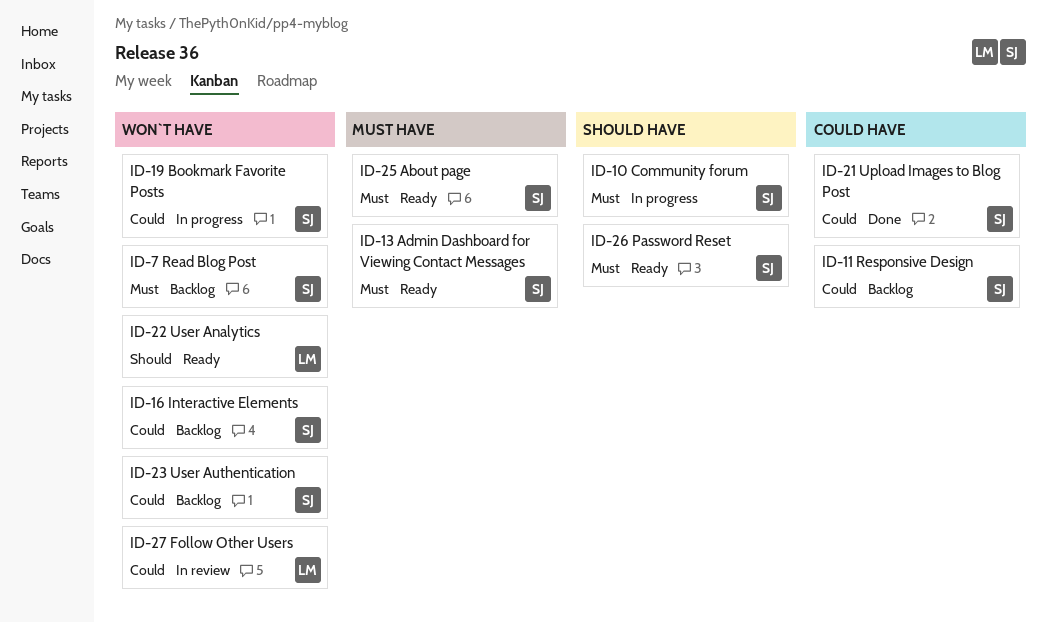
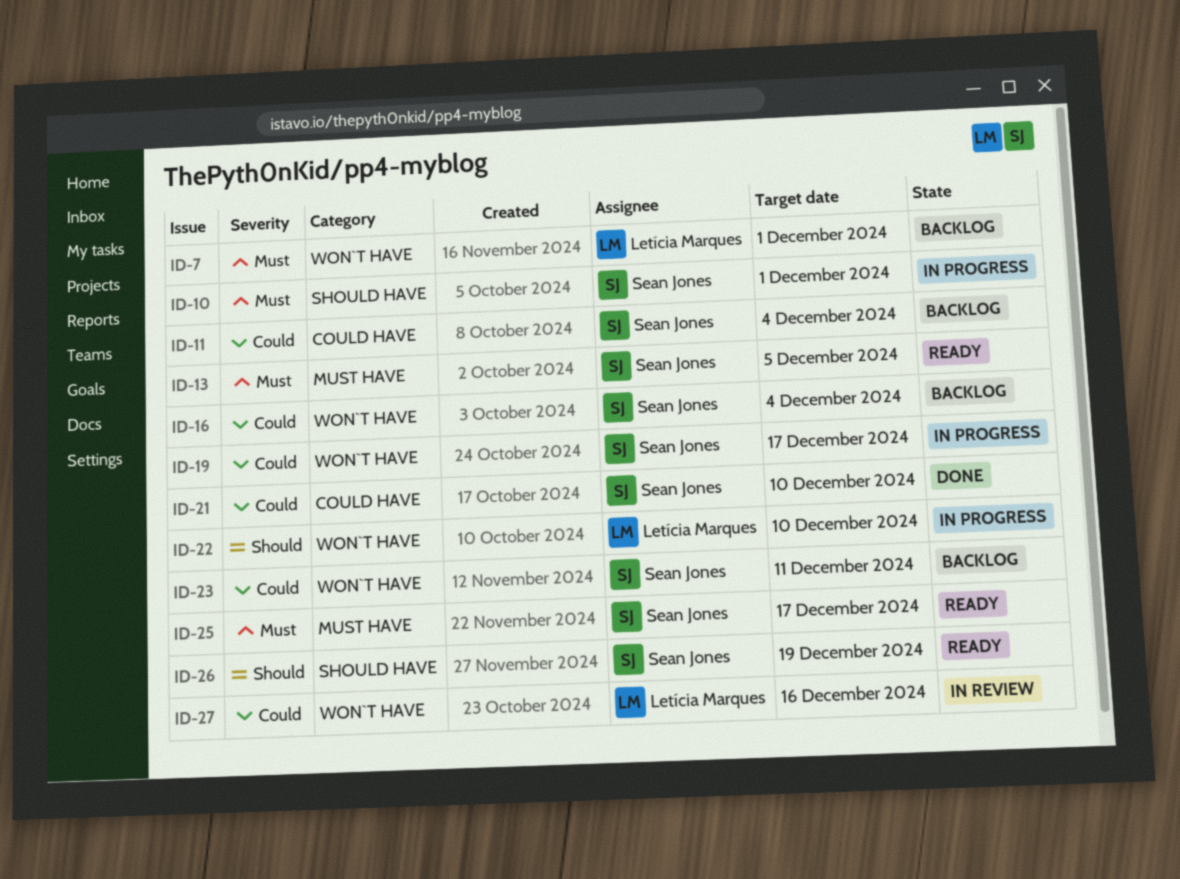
ID-7, owner: Sean Jones -> Letícia Marques
ID-22, status: Ready -> In progress
ID-26, priority: Must -> Should

